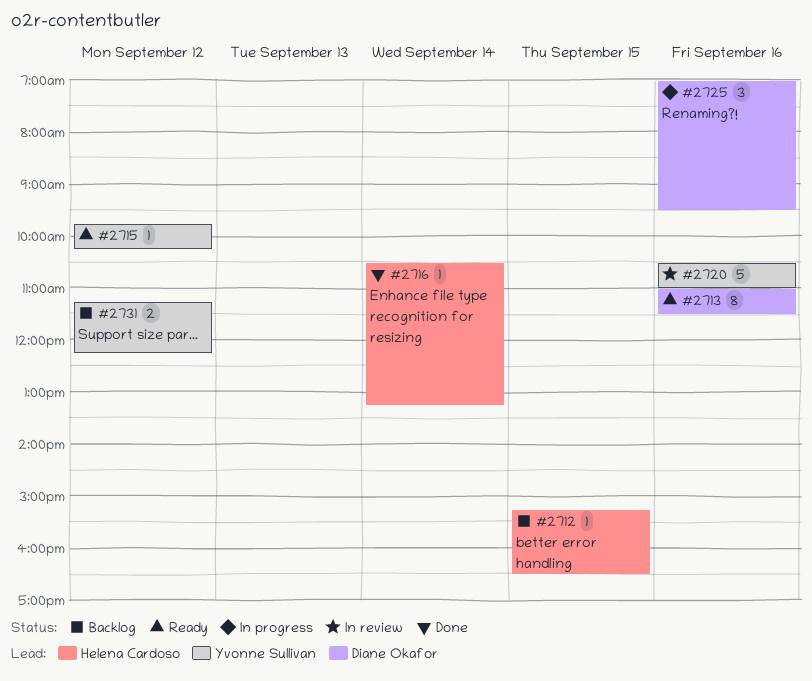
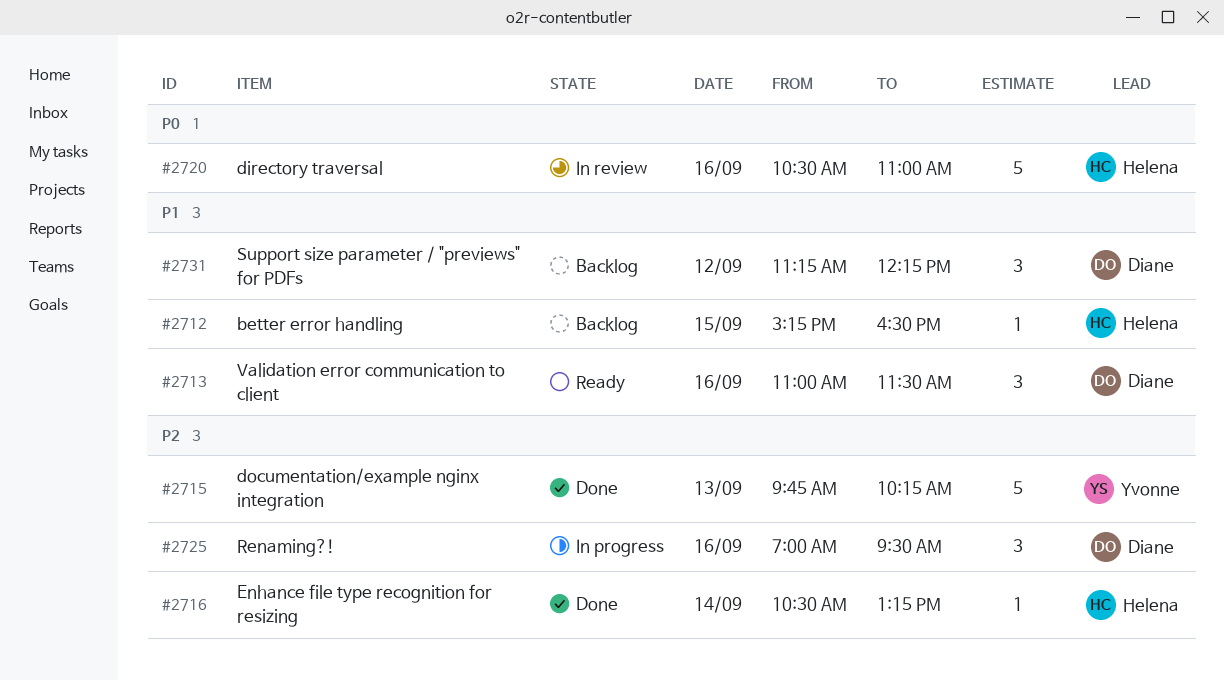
#2713, estimate: 8 -> 3
#2715, status: Ready -> Done
#2715, estimate: 1 -> 5
#2715, day: Sep 12 -> Sep 13
#2720, owner: Yvonne Sullivan -> Helena Cardoso
#2731, owner: Yvonne Sullivan -> Diane Okafor
#2731, estimate: 2 -> 3

